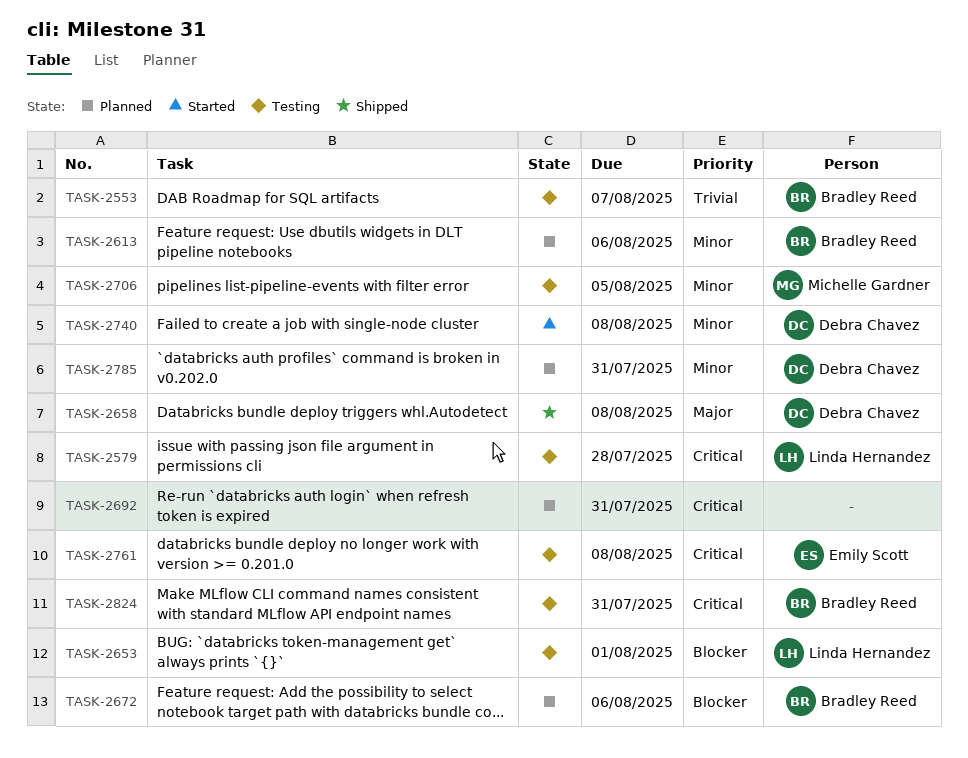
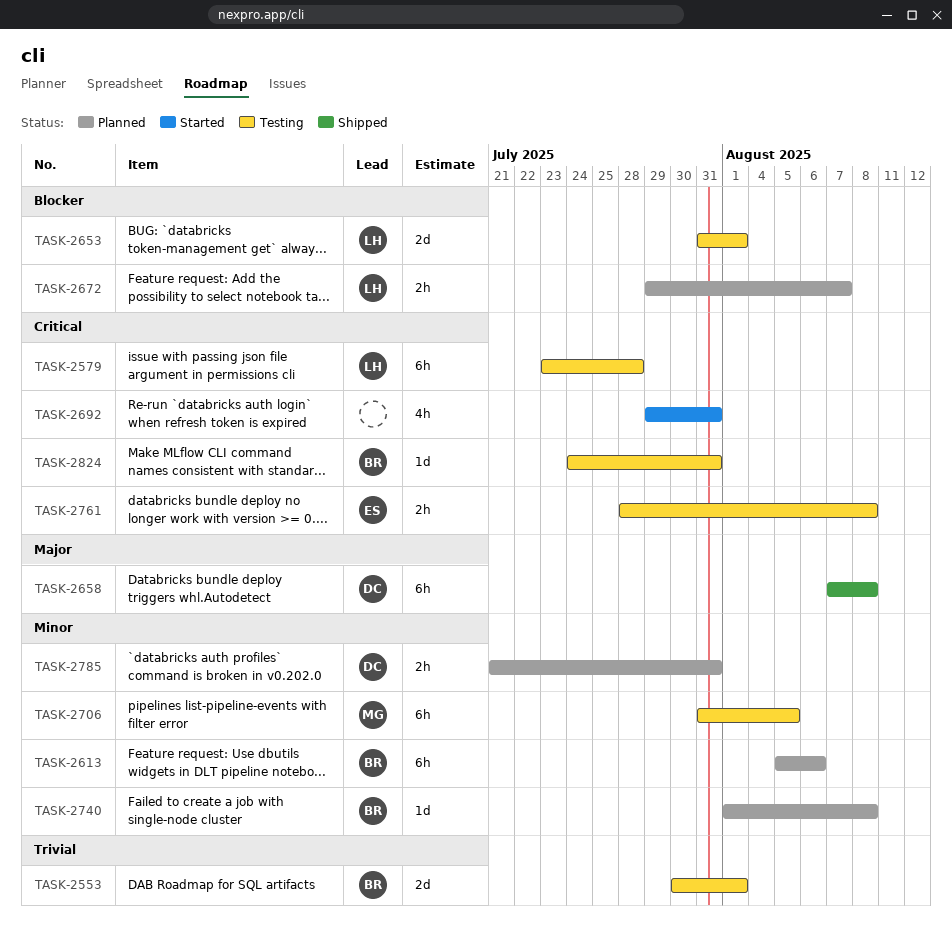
TASK-2553, due: Aug 7 -> Aug 1
TASK-2672, owner: Bradley Reed -> Linda Hernandez
TASK-2672, due: Aug 6 -> Aug 7
TASK-2692, status: Planned -> Started
TASK-2740, status: Started -> Planned
TASK-2740, owner: Debra Chavez -> Bradley Reed

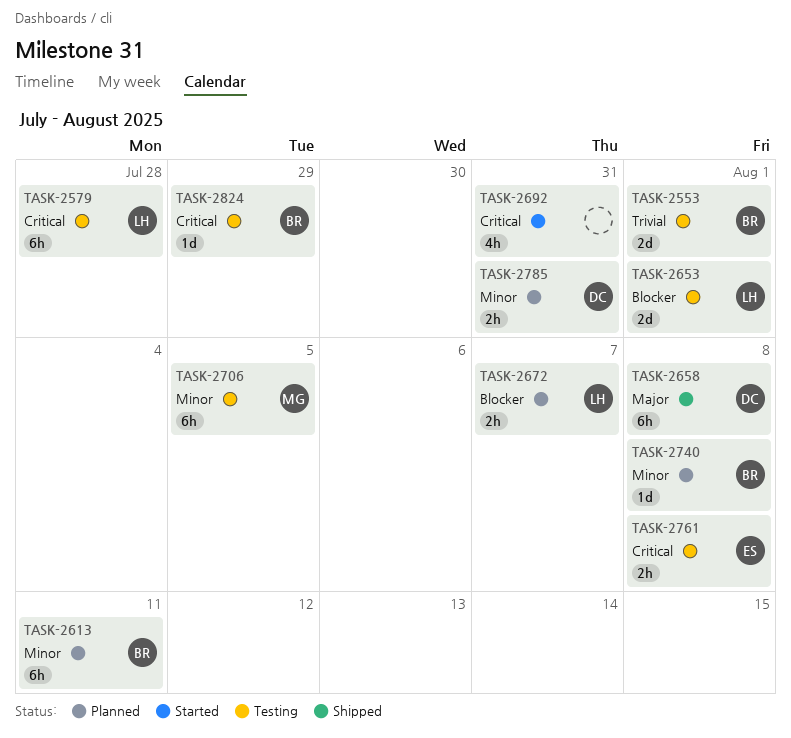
TASK-2613, due: Aug 6 -> Aug 11
TASK-2824, due: Jul 31 -> Jul 29

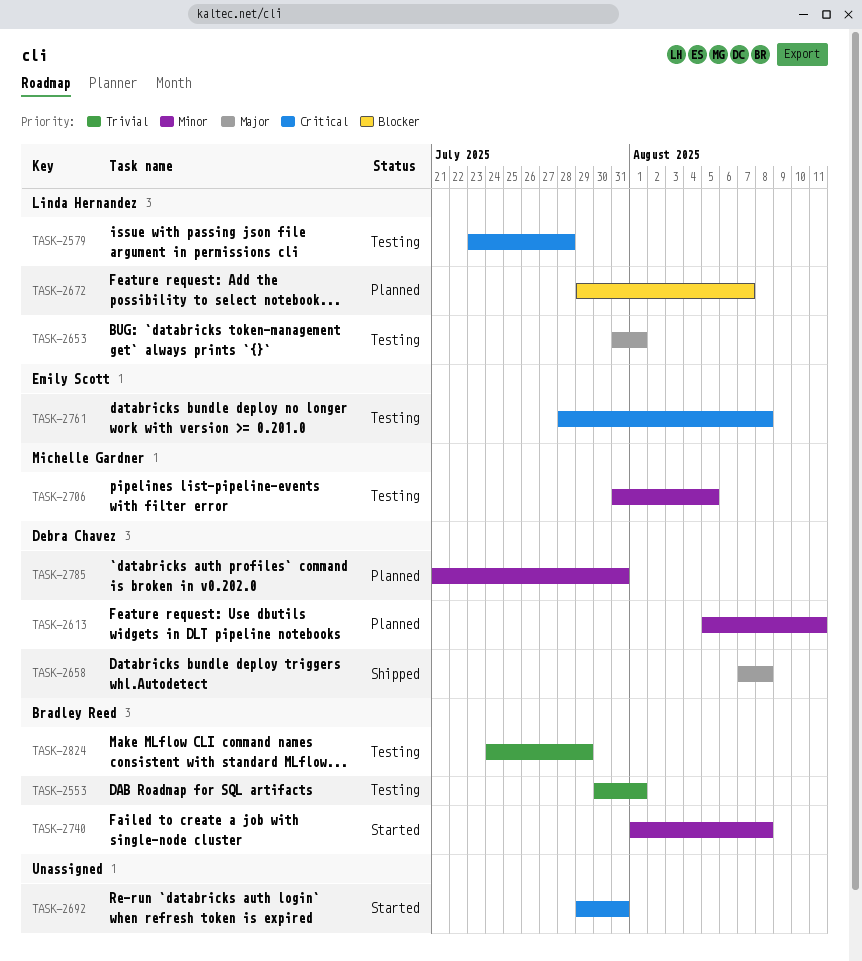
TASK-2613, owner: Bradley Reed -> Debra Chavez
TASK-2653, priority: Blocker -> Major
TASK-2740, status: Planned -> Started
TASK-2824, priority: Critical -> Trivial

